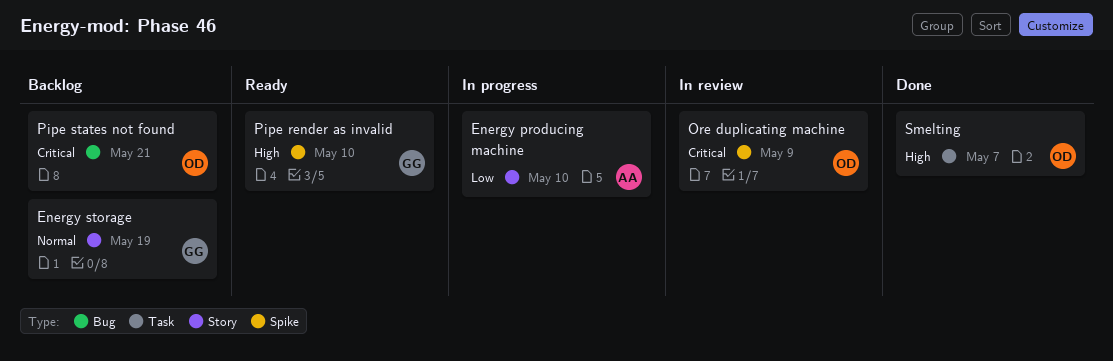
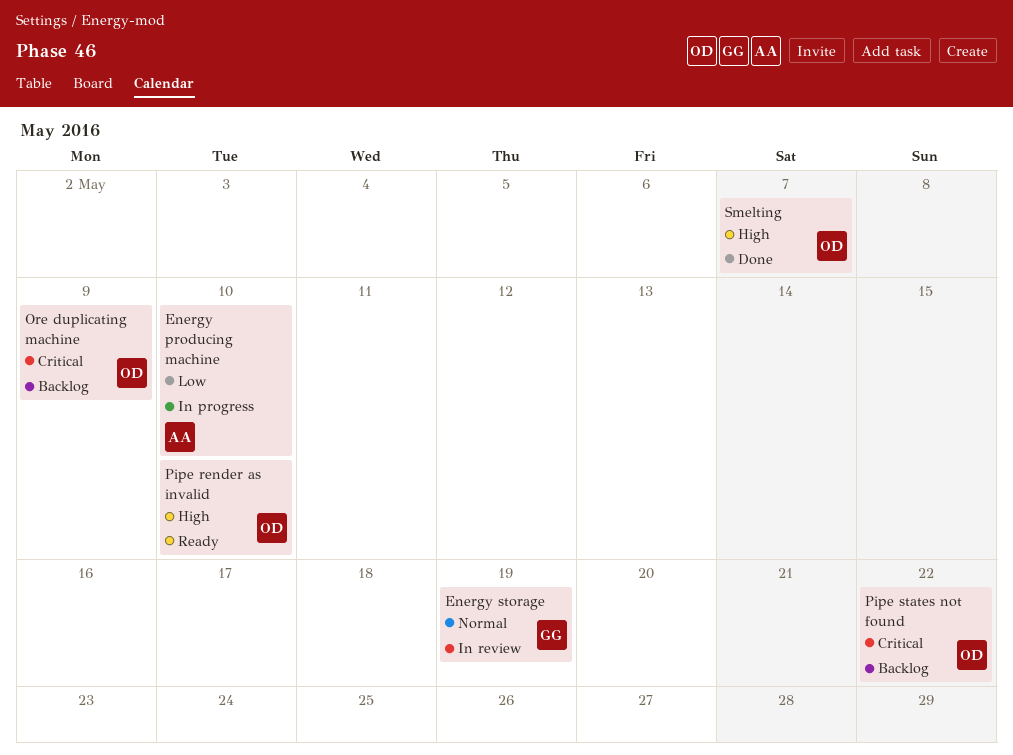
Energy storage, status: Backlog -> In review
Ore duplicating machine, status: In review -> Backlog
Pipe render as invalid, owner: GG -> OD
Pipe states not found, due: May 21 -> May 22

